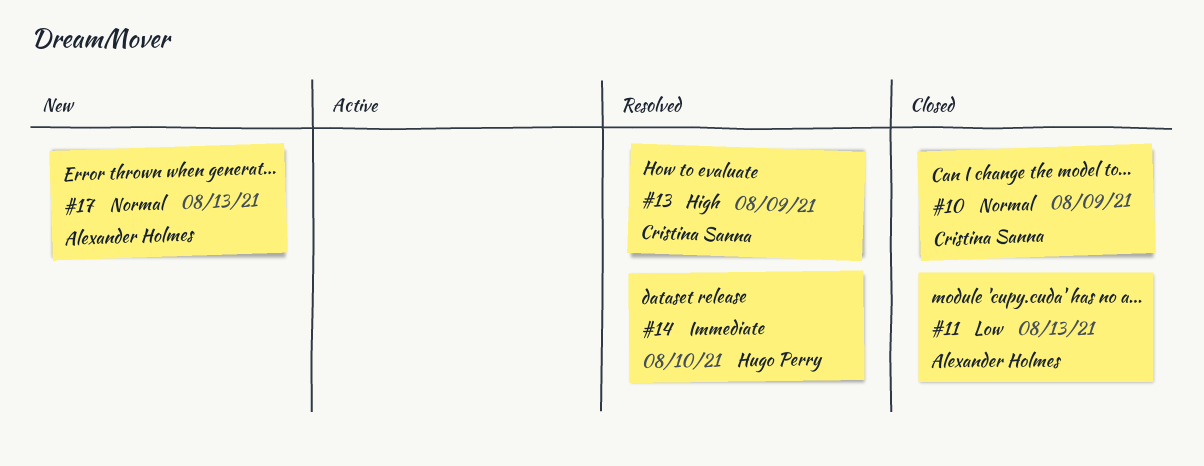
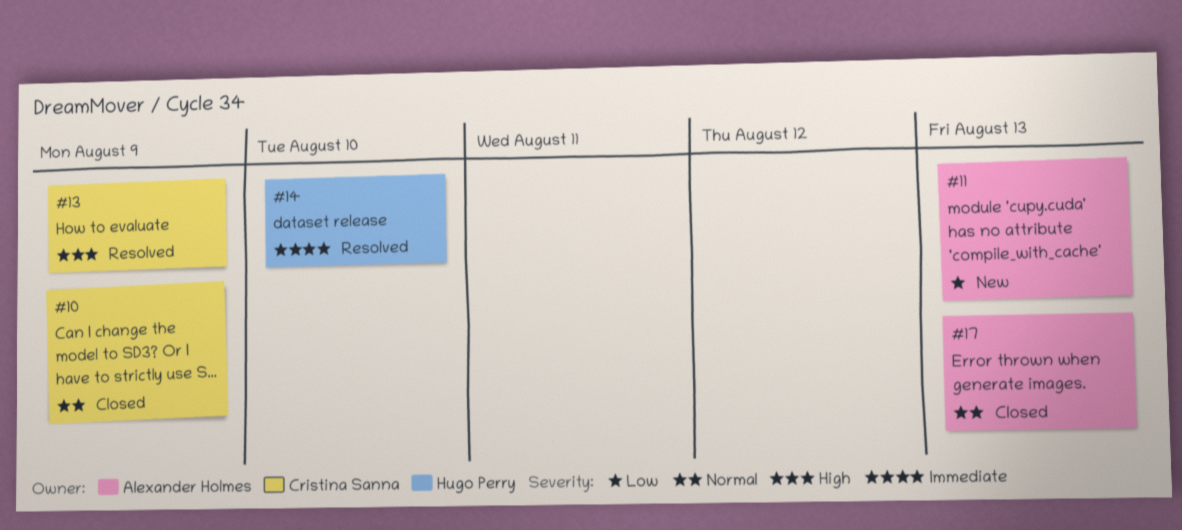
#11, status: Closed -> New
#17, status: New -> Closed

